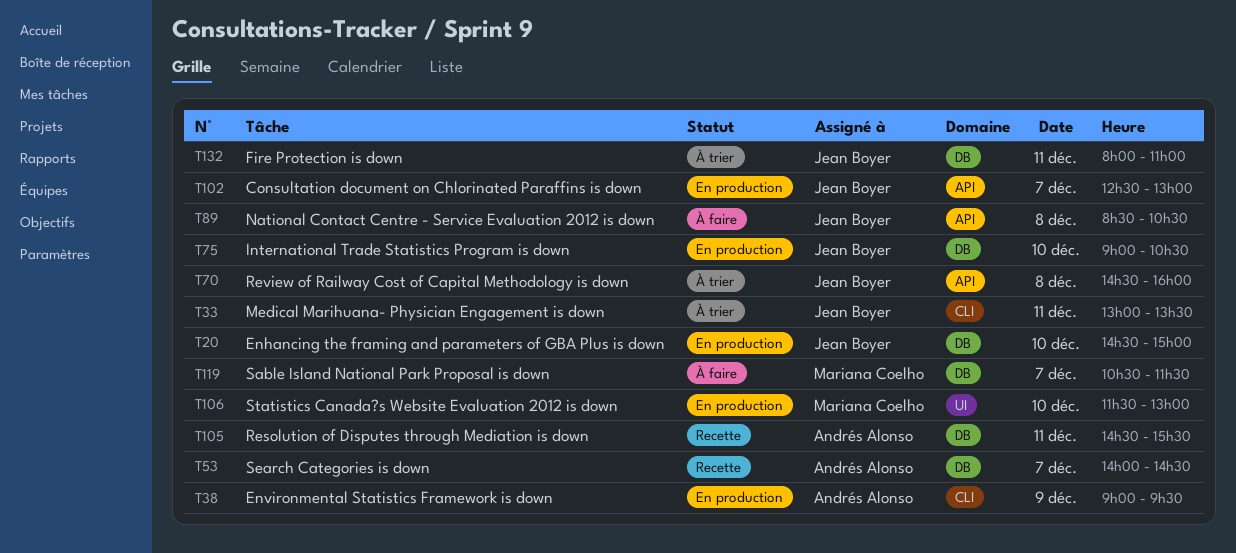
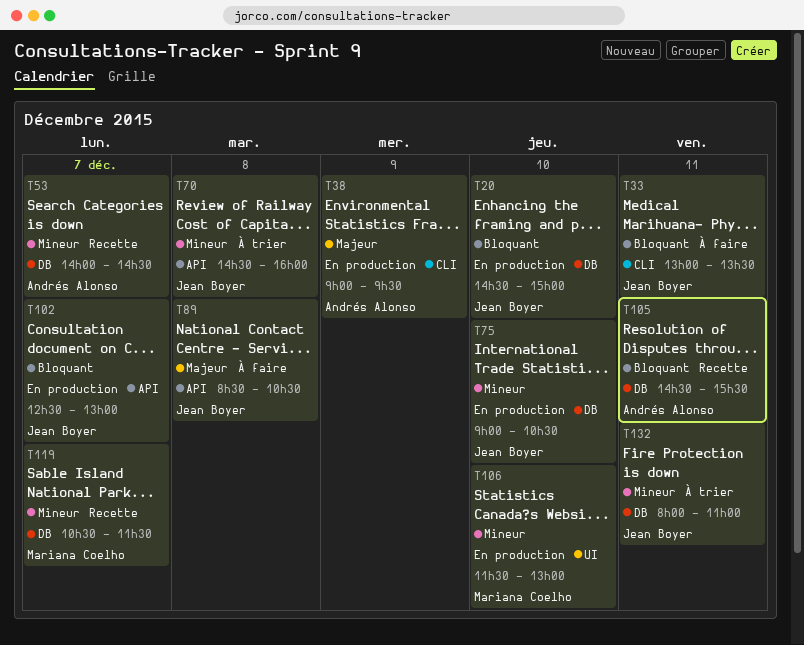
T33, status: À trier -> À faire
T119, status: À faire -> Recette

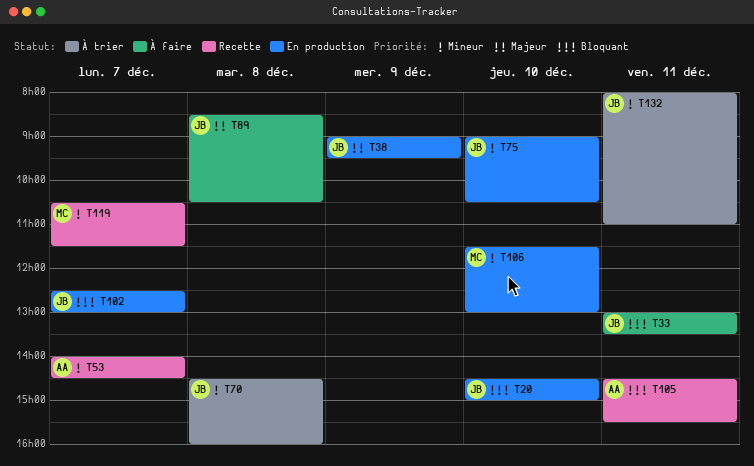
T38, owner: Andrés Alonso -> Jean Boyer

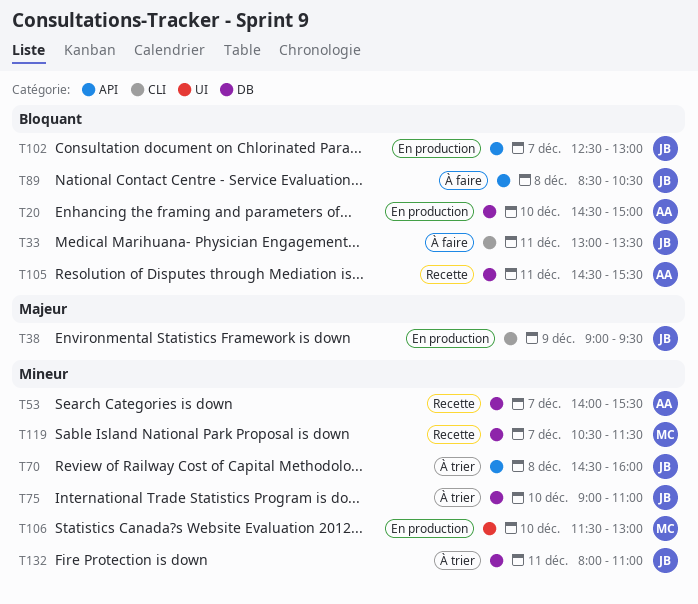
T20, owner: JB -> AA
T53, ends: 14:30 -> 15:30
T75, status: En production -> À trier
T75, ends: 10:30 -> 11:00
T89, priority: Majeur -> Bloquant

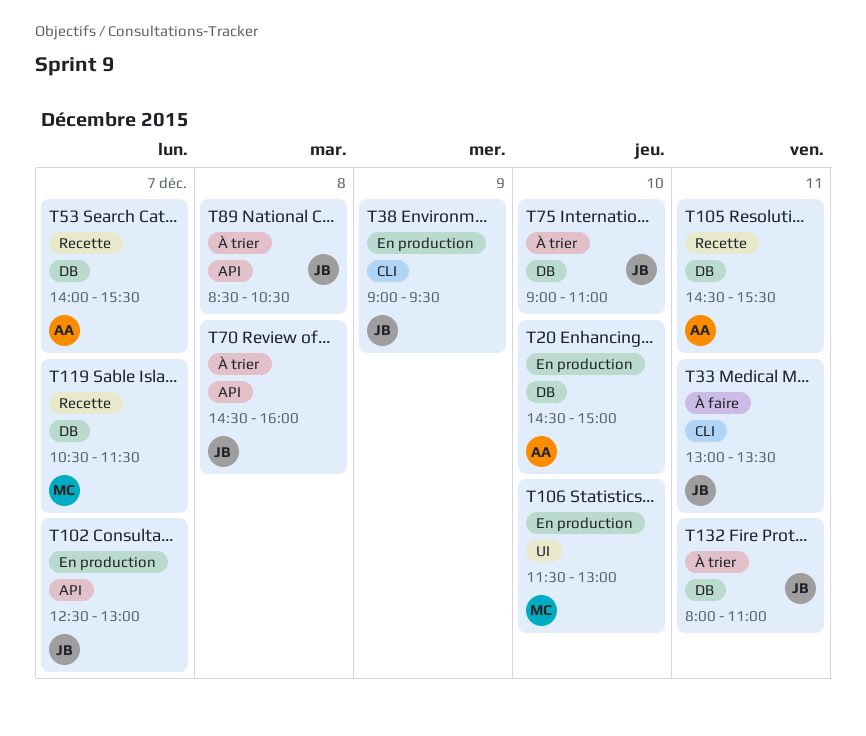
T89, status: À faire -> À trier

